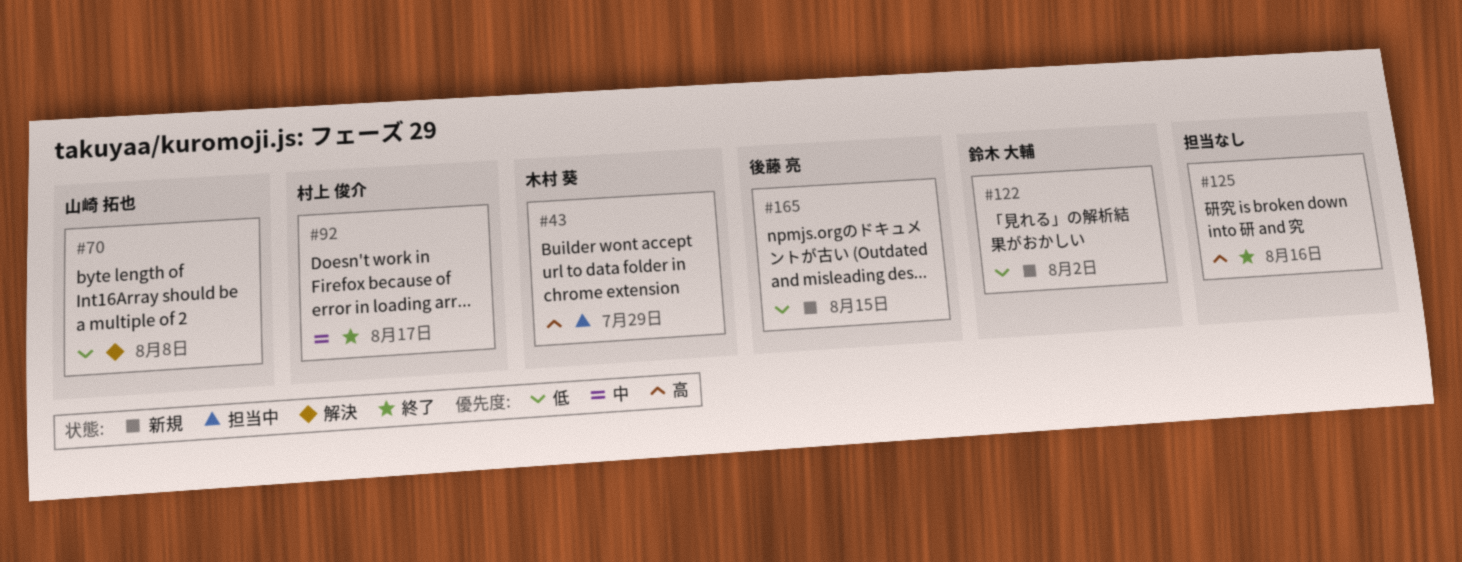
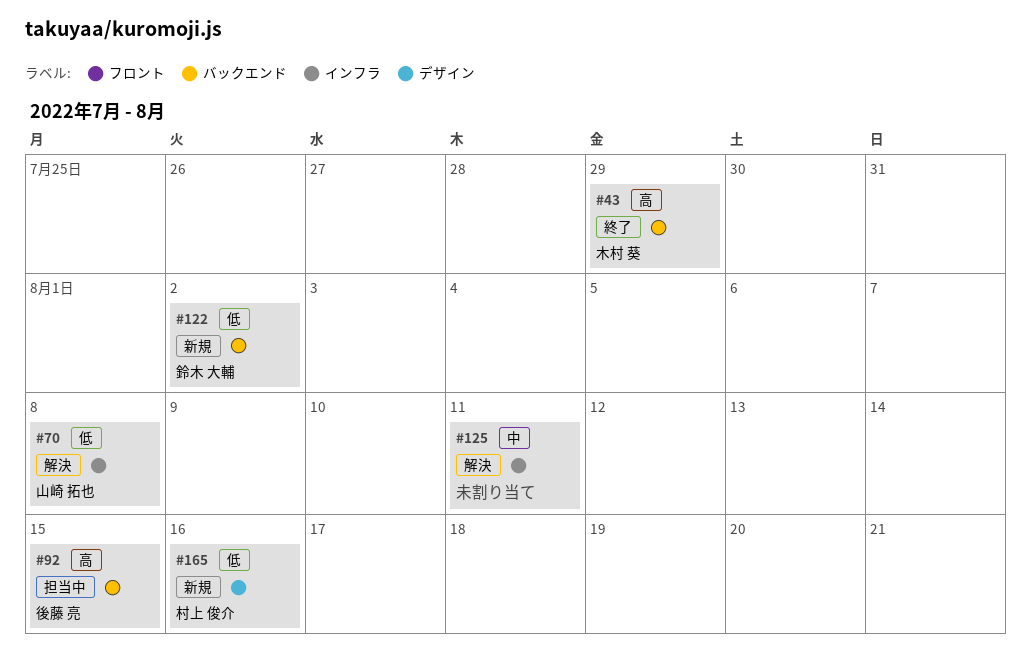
#43, status: 担当中 -> 終了
#92, status: 終了 -> 担当中
#92, owner: 村上 俊介 -> 後藤 亮
#92, priority: 中 -> 高
#92, due: Aug 17 -> Aug 15
#125, status: 終了 -> 解決
#125, priority: 高 -> 中
#125, due: Aug 16 -> Aug 11
#165, owner: 後藤 亮 -> 村上 俊介
#165, due: Aug 15 -> Aug 16

